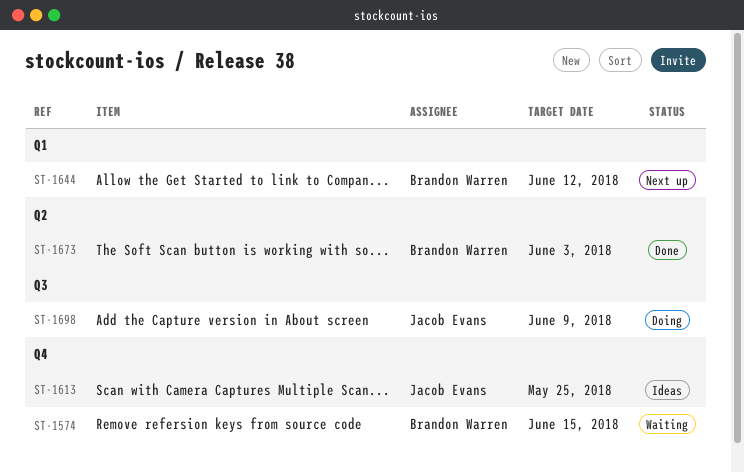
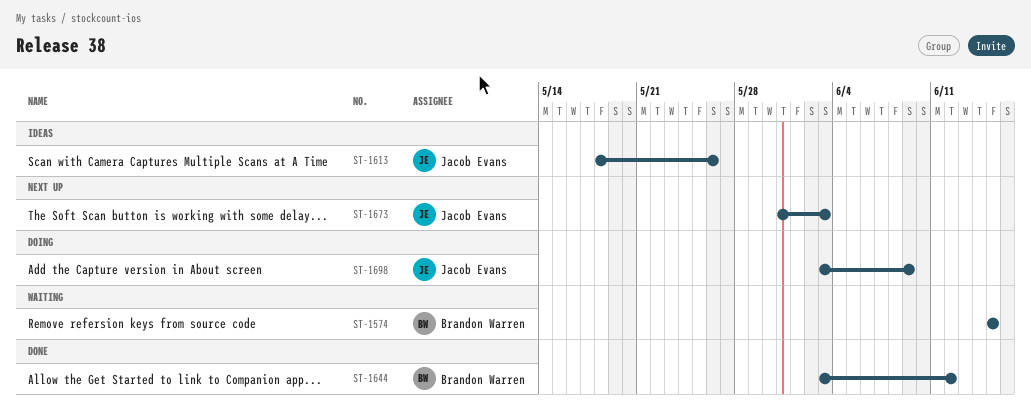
ST-1613, due: May 25 -> May 26
ST-1644, status: Next up -> Done
ST-1673, status: Done -> Next up
ST-1673, owner: Brandon Warren -> Jacob Evans

